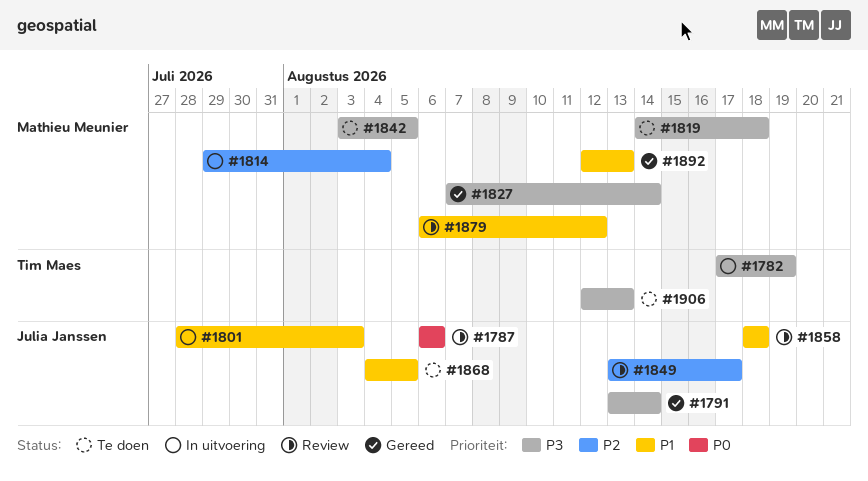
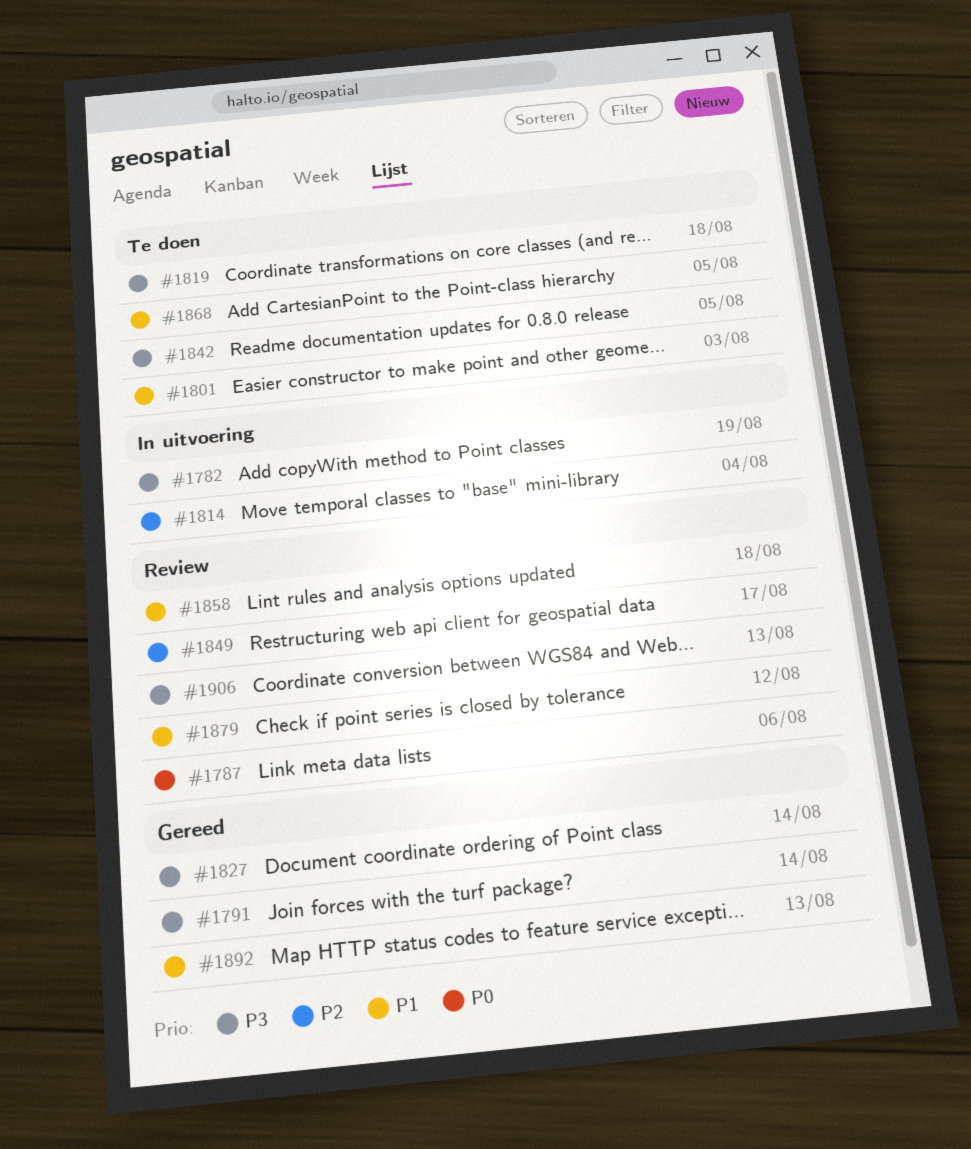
#1801, status: In uitvoering -> Te doen
#1906, status: Te doen -> Review

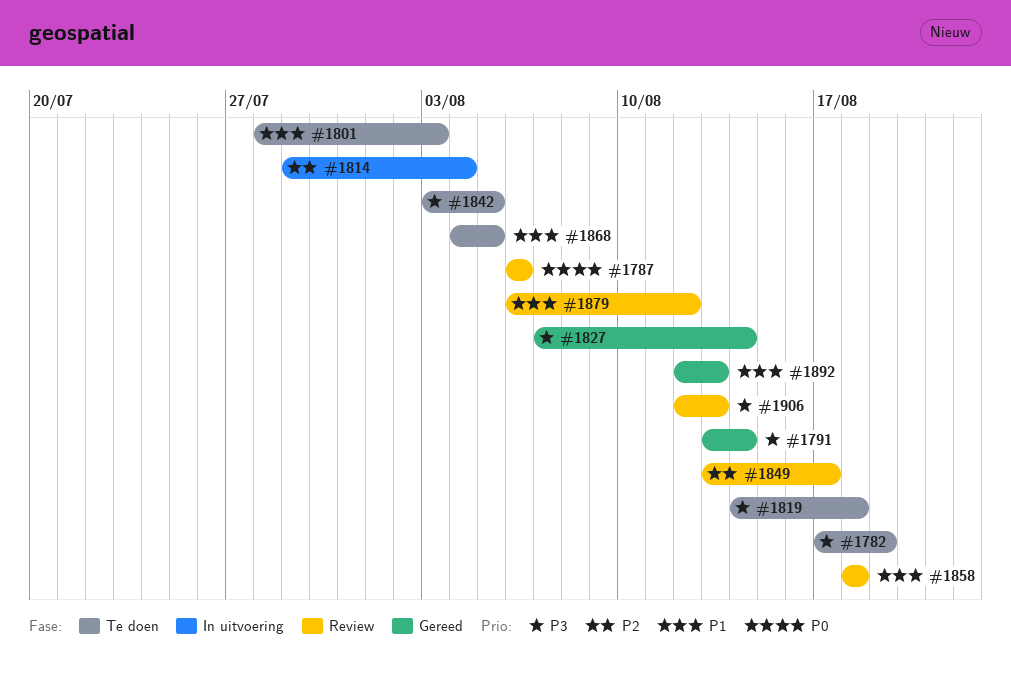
#1782, status: In uitvoering -> Te doen

